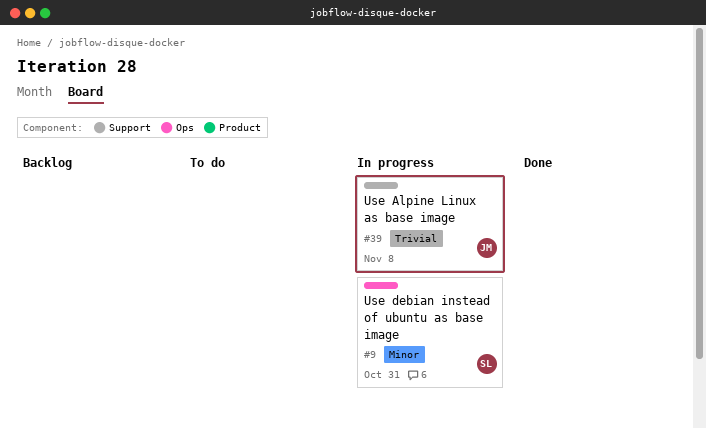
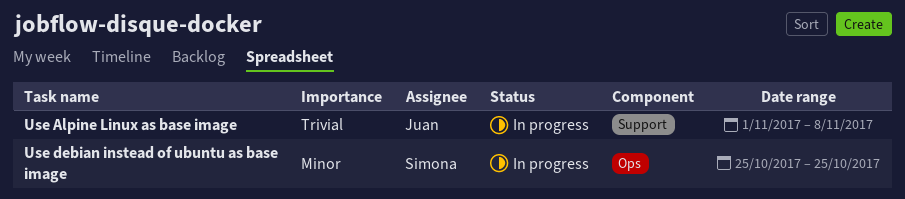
Use debian instead of ubuntu as base image, due: Oct 31 -> Oct 25

